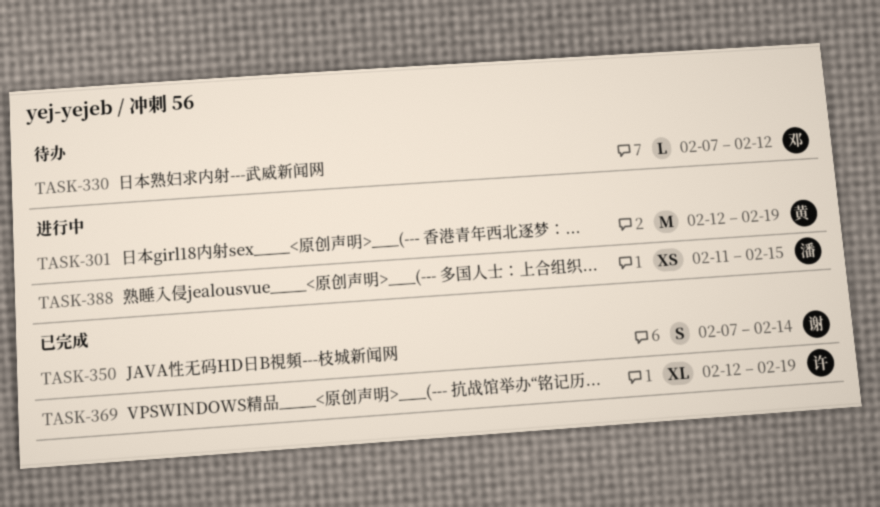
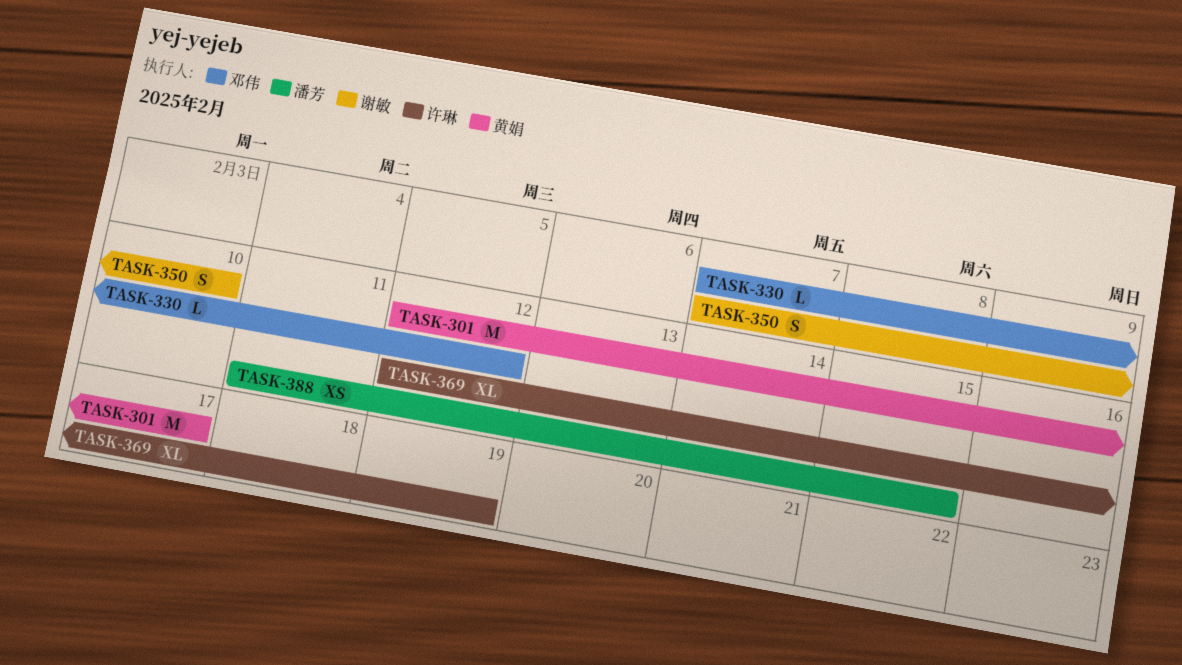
TASK-301, due: Feb 19 -> Feb 17
TASK-350, due: Feb 14 -> Feb 10

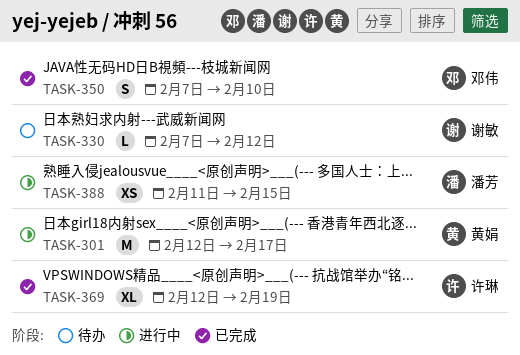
TASK-330, owner: 邓伟 -> 谢敏
TASK-350, owner: 谢敏 -> 邓伟

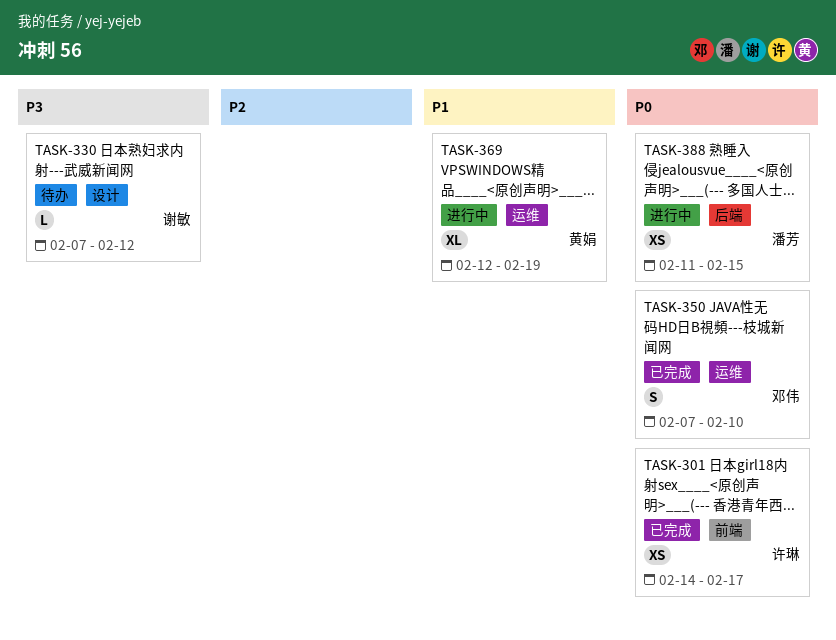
TASK-301, status: 进行中 -> 已完成
TASK-301, owner: 黄娟 -> 许琳
TASK-301, estimate: M -> XS
TASK-301, start: Feb 12 -> Feb 14
TASK-369, status: 已完成 -> 进行中
TASK-369, owner: 许琳 -> 黄娟

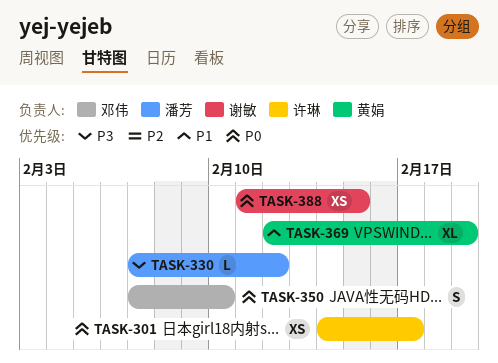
TASK-330, owner: 谢敏 -> 潘芳
TASK-388, owner: 潘芳 -> 谢敏

